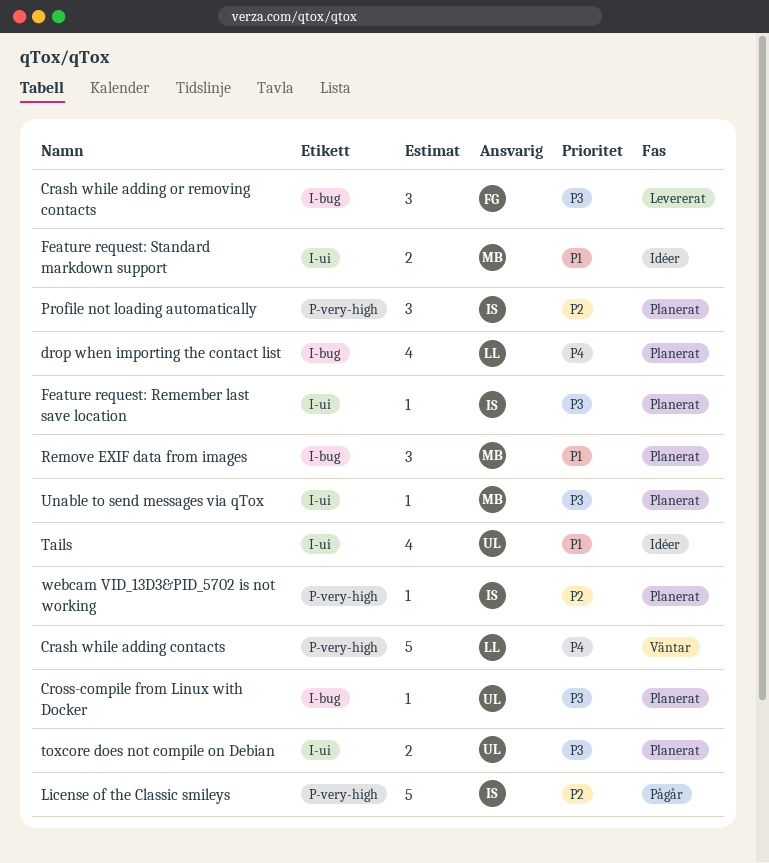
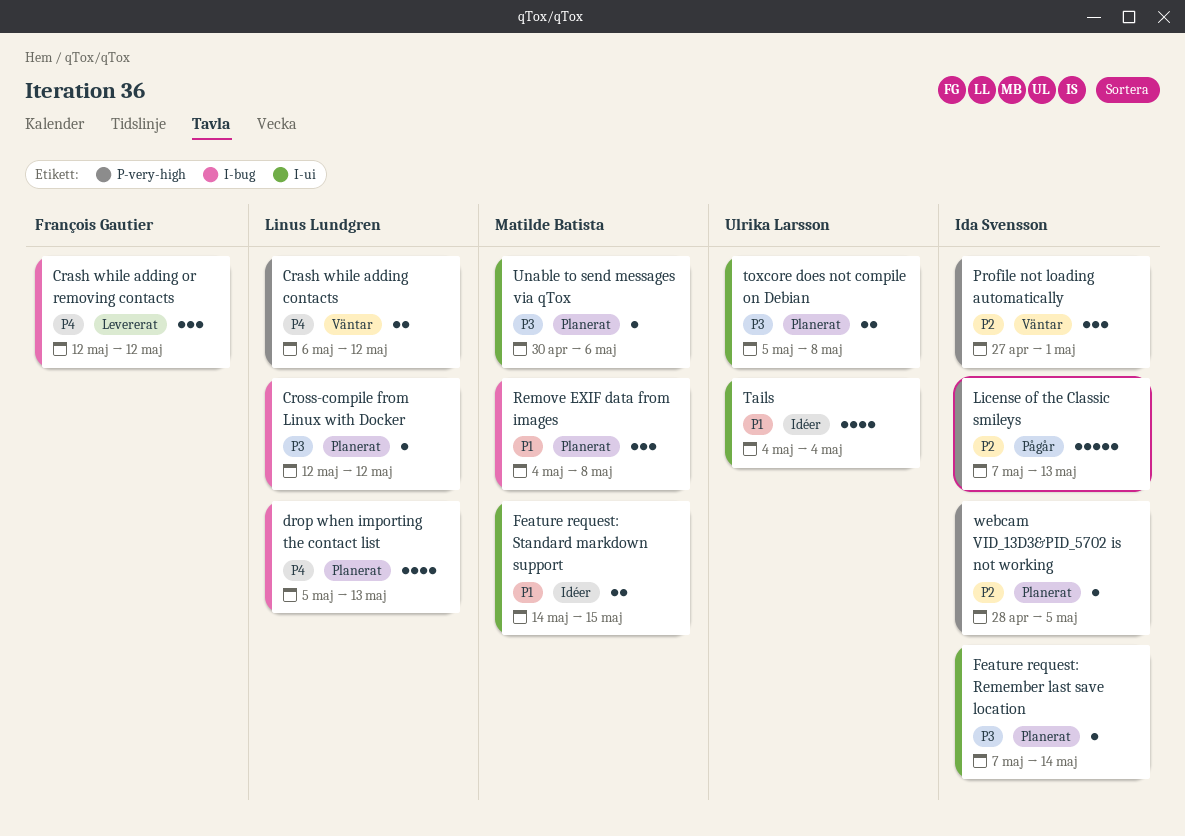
Crash while adding contacts, estimate: 5 -> 2
Crash while adding or removing contacts, priority: P3 -> P4
Cross-compile from Linux with Docker, owner: Ulrika Larsson -> Linus Lundgren
Profile not loading automatically, status: Planerat -> Väntar

